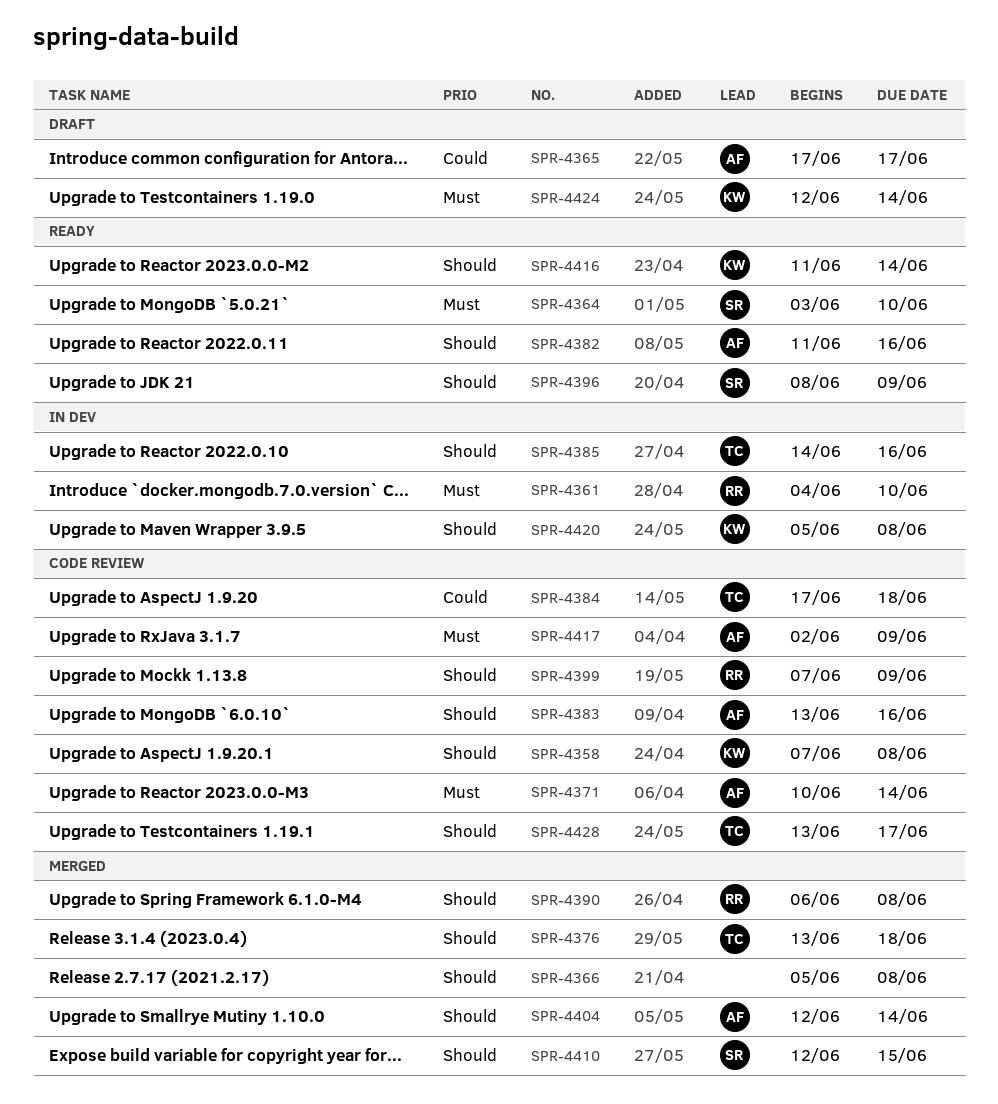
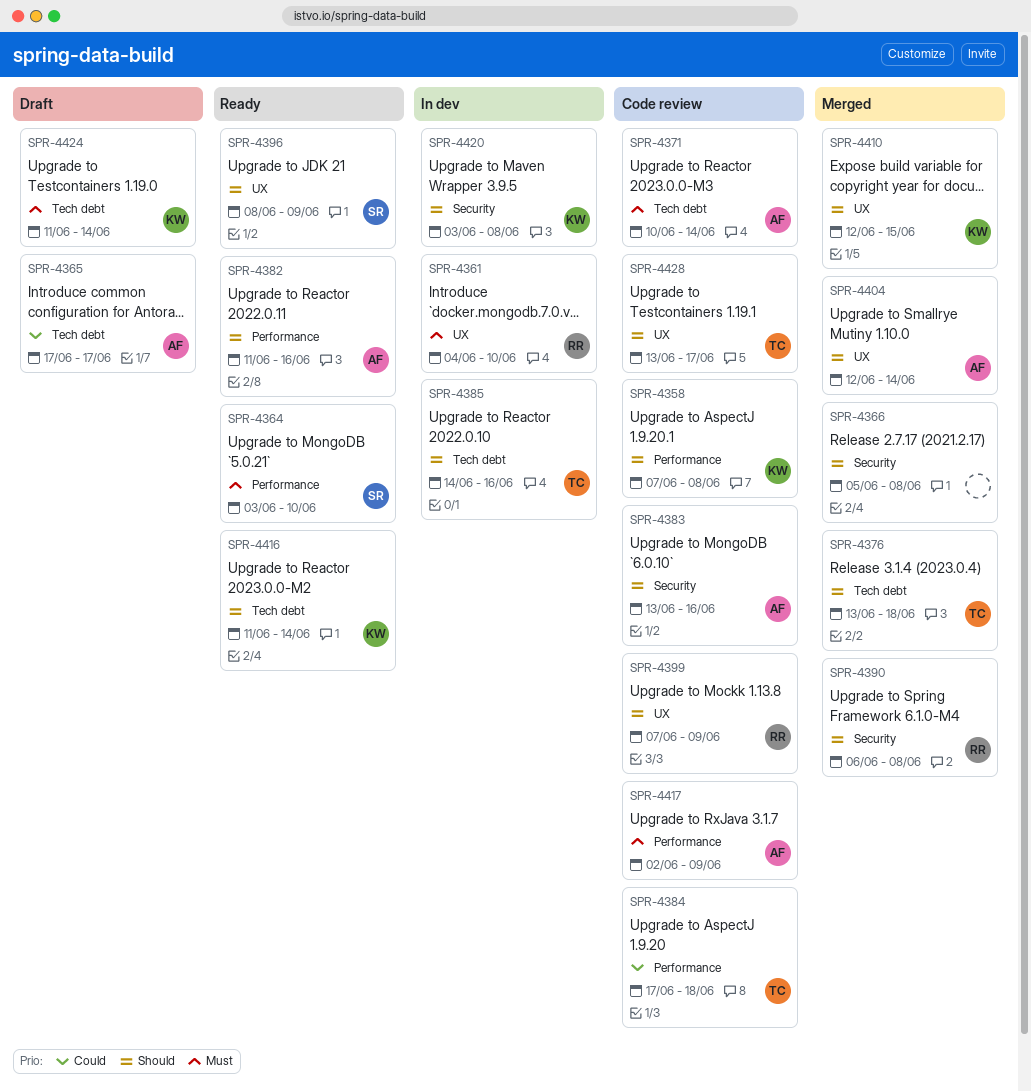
SPR-4410, owner: SR -> KW
SPR-4420, start: Jun 5 -> Jun 3
SPR-4424, start: Jun 12 -> Jun 11

